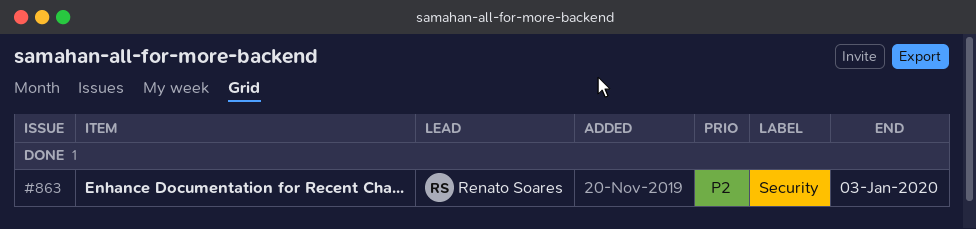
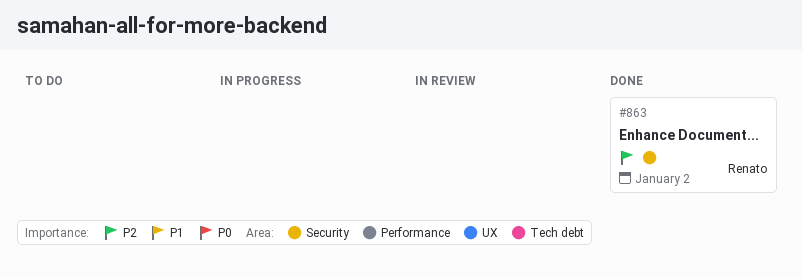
#863, due: Jan 3 -> Jan 2

